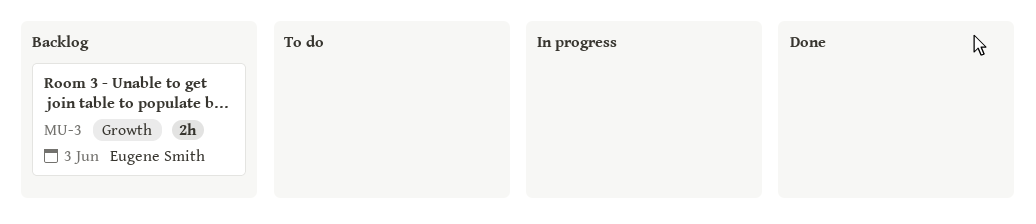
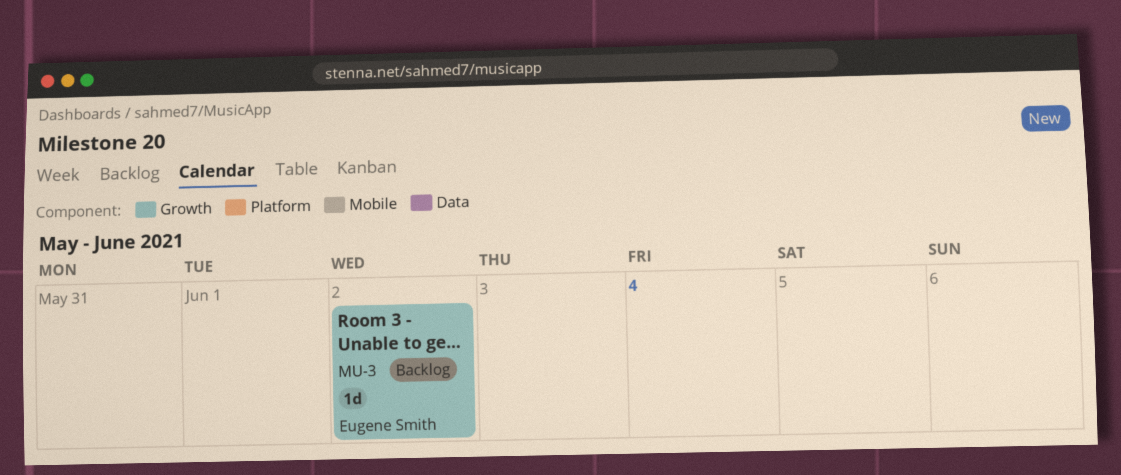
MU-3, estimate: 2h -> 1d
MU-3, due: Jun 3 -> Jun 2

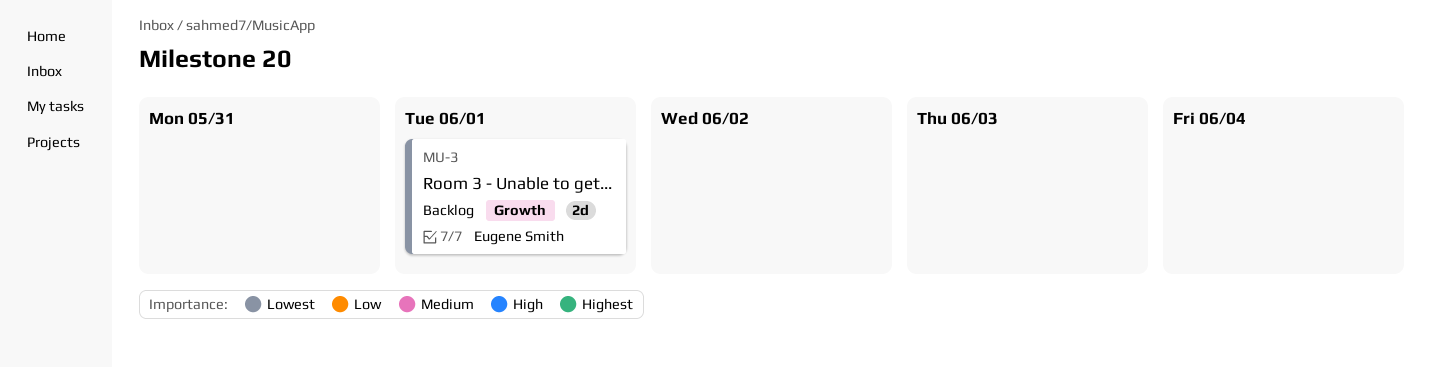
MU-3, estimate: 1d -> 2d
MU-3, due: Jun 2 -> Jun 1

